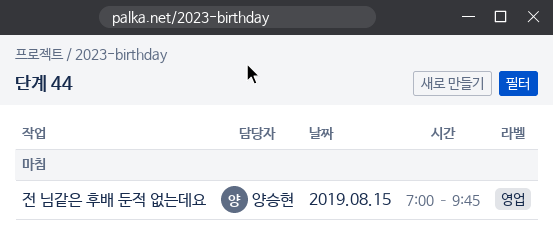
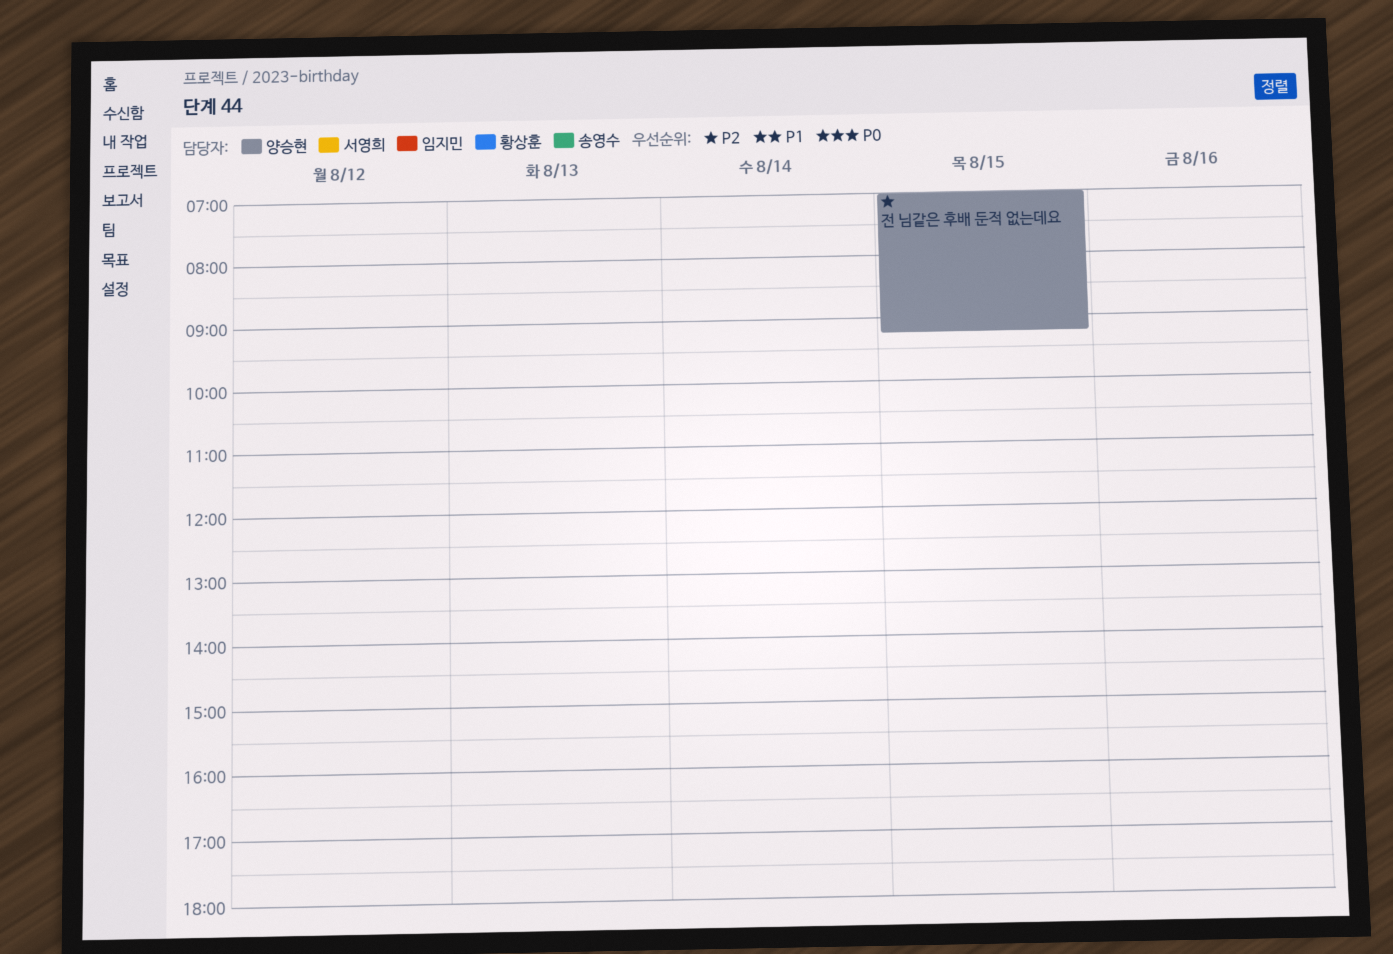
전 님같은 후배 둔적 없는데요, ends: 09:45 -> 09:15

